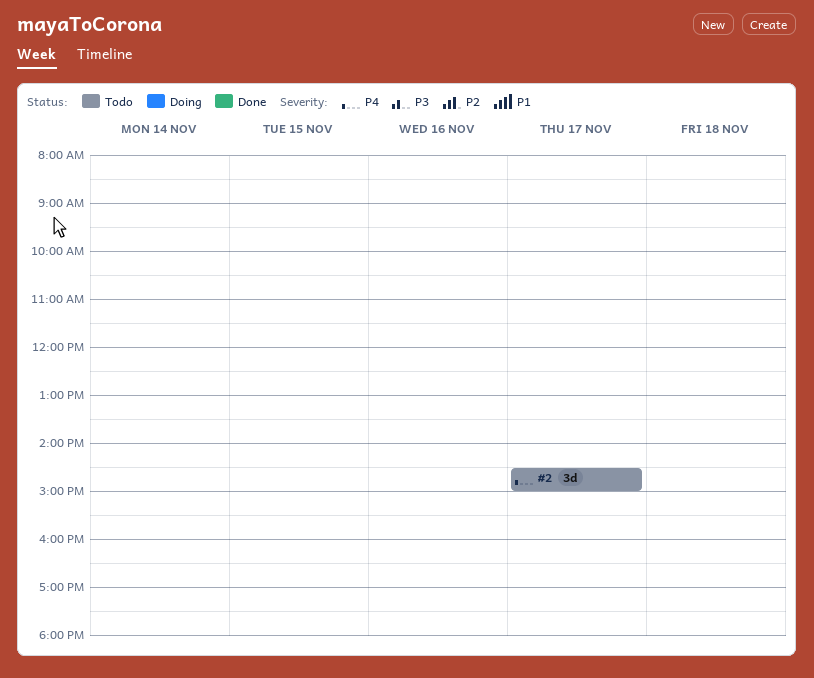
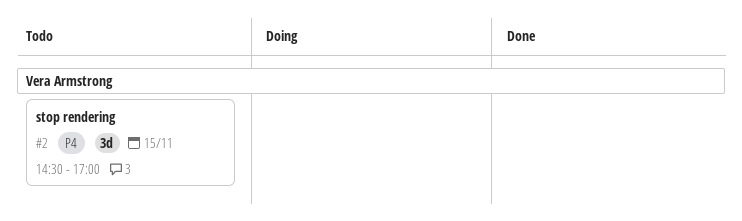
#2, day: Nov 17 -> Nov 15
#2, ends: 15:00 -> 17:00

